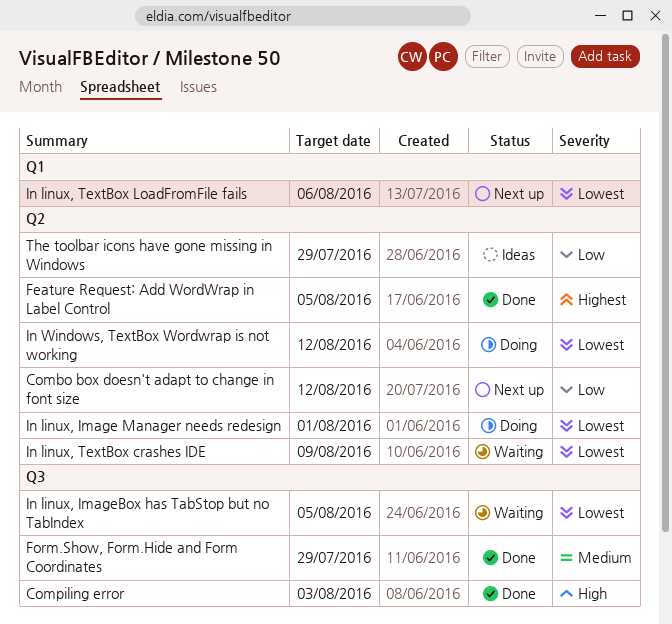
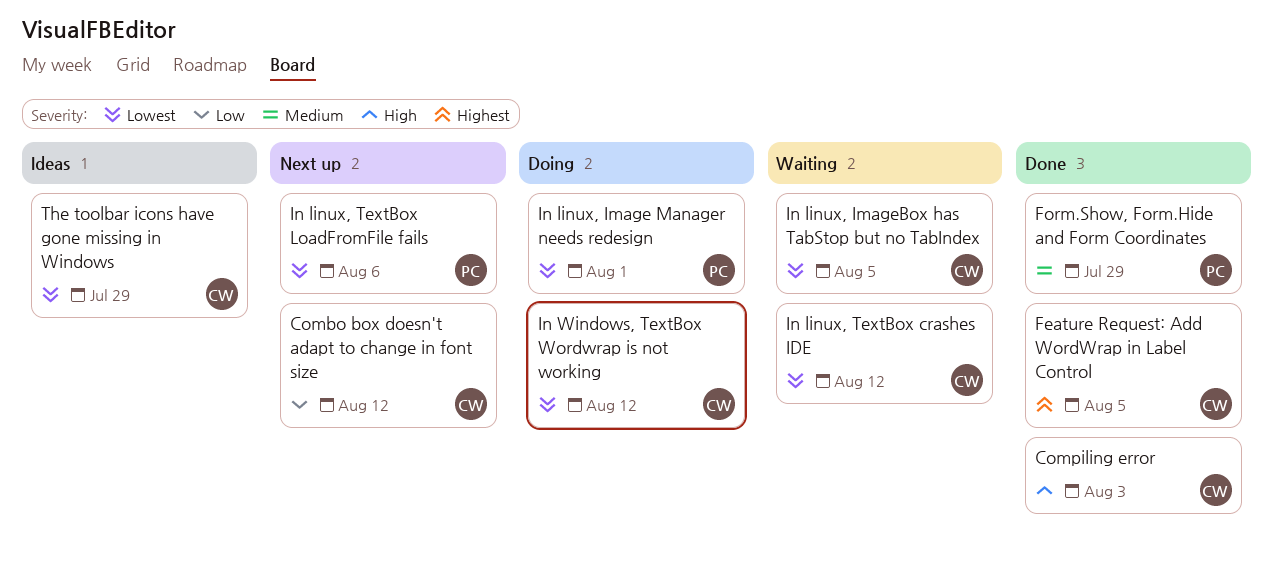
In linux, TextBox crashes IDE, due: Aug 9 -> Aug 12
The toolbar icons have gone missing in Windows, priority: Low -> Lowest

